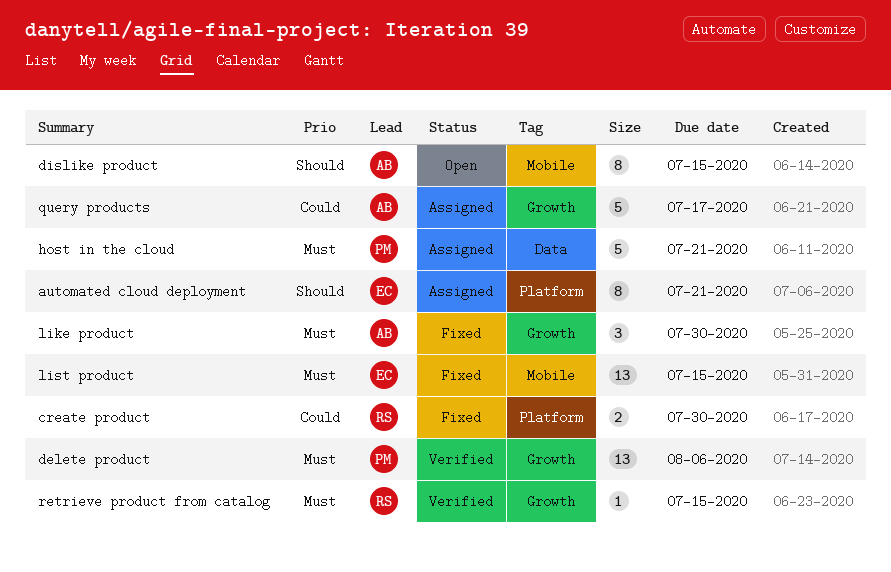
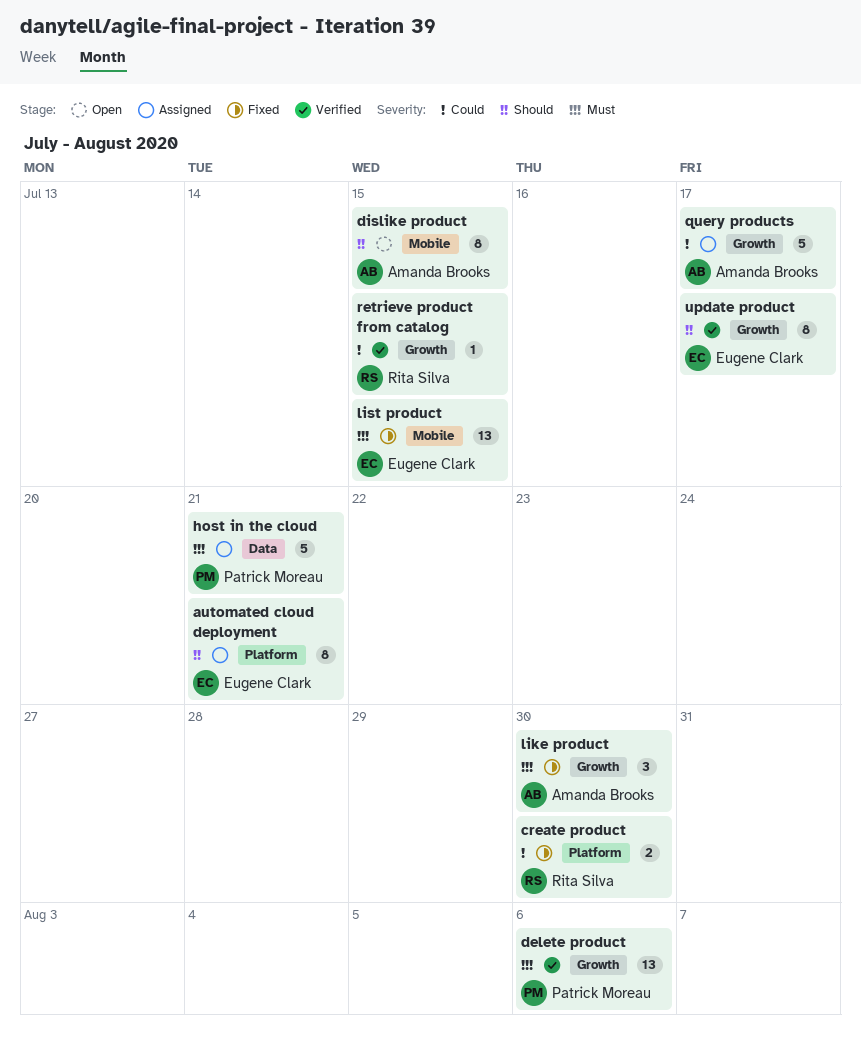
retrieve product from catalog, priority: Must -> Could
update product: none -> present

